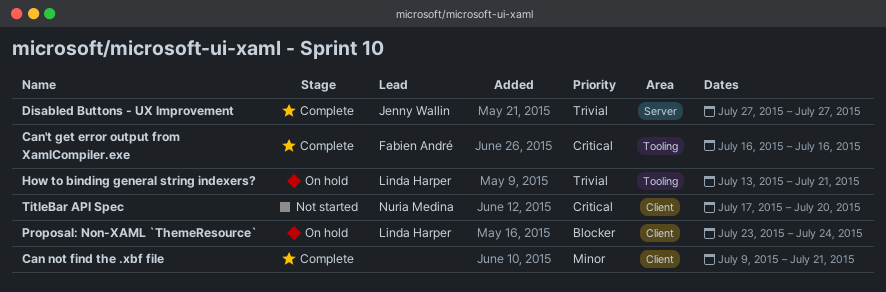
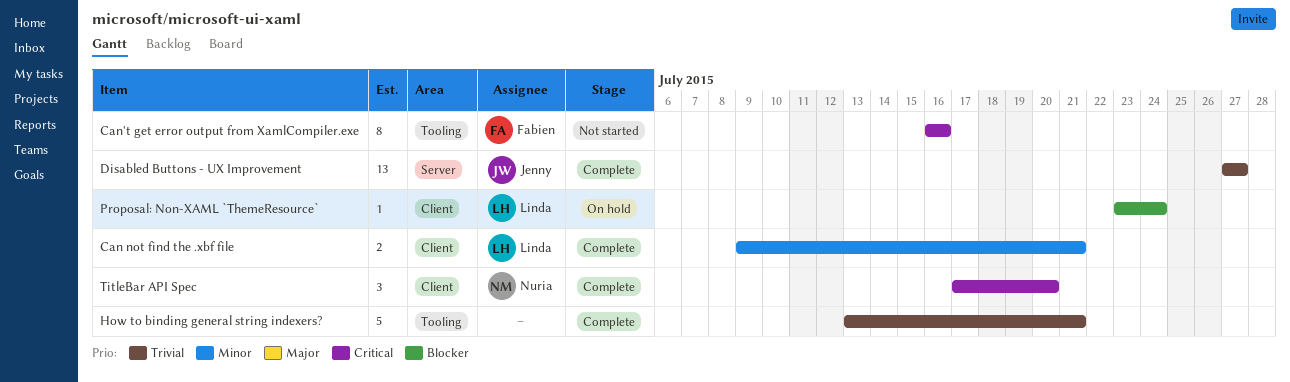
Can not find the .xbf file, owner: none -> Linda Harper
Can't get error output from XamlCompiler.exe, status: Complete -> Not started
How to binding general string indexers?, status: On hold -> Complete
How to binding general string indexers?, owner: Linda Harper -> none
TitleBar API Spec, status: Not started -> Complete

